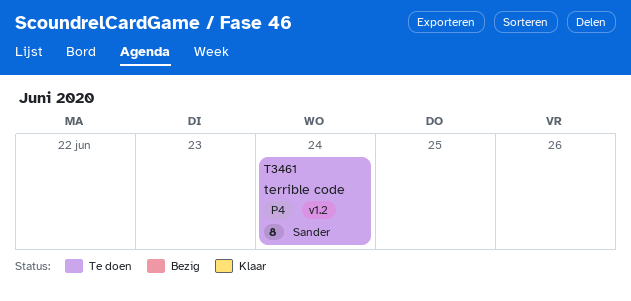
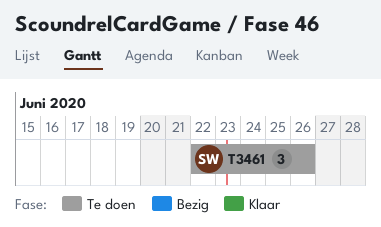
T3461, estimate: 8 -> 3
T3461, due: Jun 24 -> Jun 26

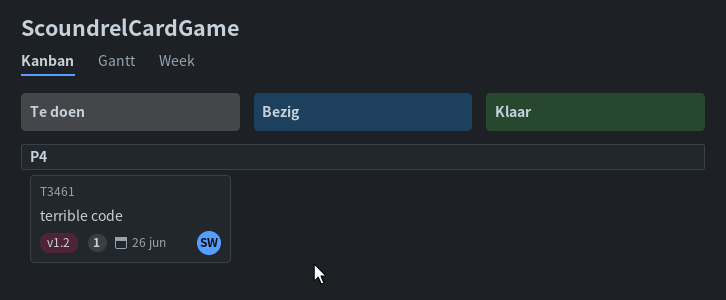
T3461, estimate: 3 -> 1

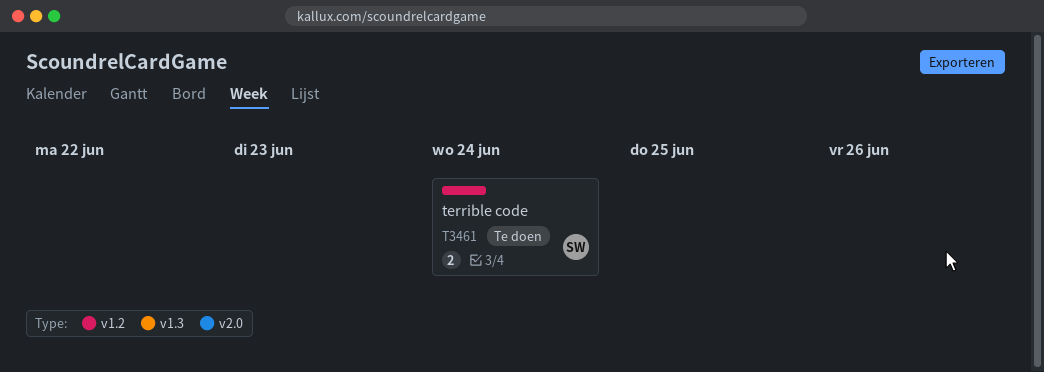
T3461, estimate: 1 -> 2
T3461, due: Jun 26 -> Jun 24

